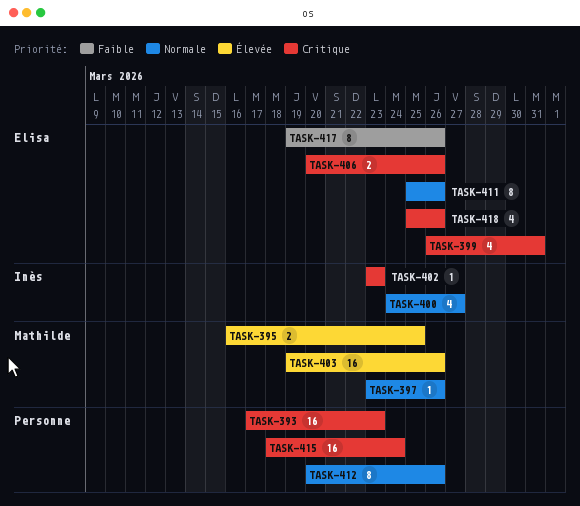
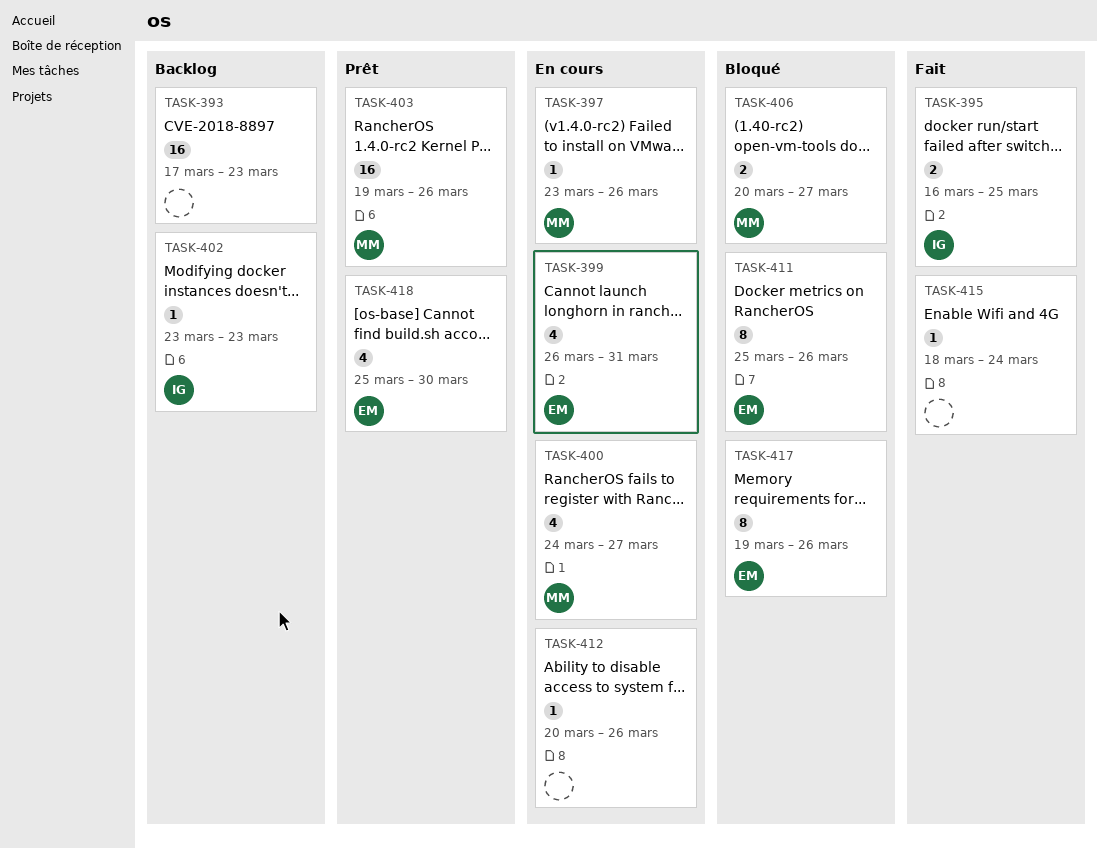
TASK-395, owner: Mathilde -> Inès
TASK-400, owner: Inès -> Mathilde
TASK-406, owner: Elisa -> Mathilde
TASK-406, due: Mar 26 -> Mar 27
TASK-412, estimate: 8 -> 1
TASK-415, estimate: 16 -> 1
TASK-418, due: Mar 26 -> Mar 30

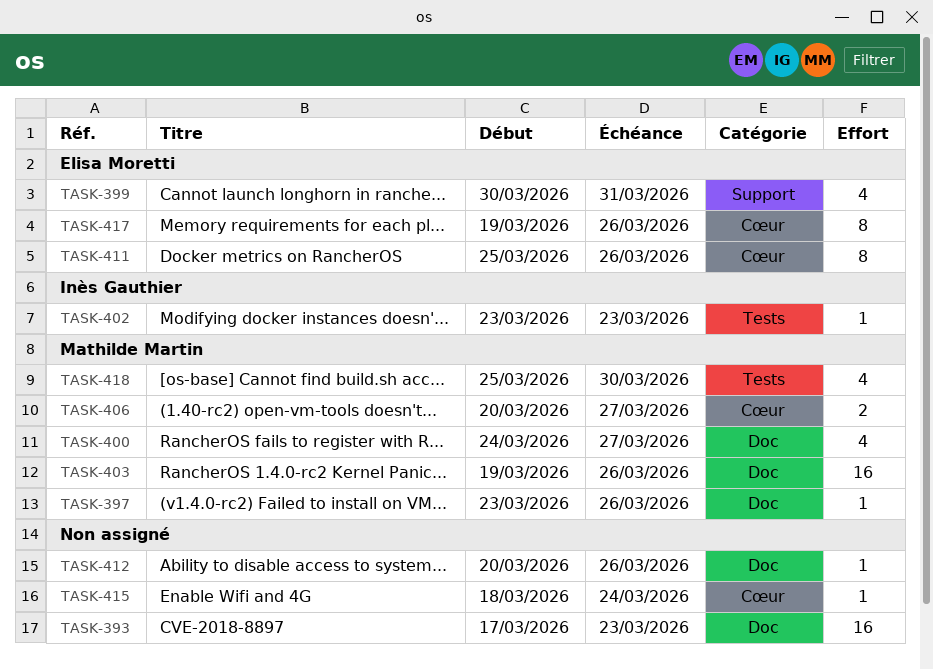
TASK-395: present -> none
TASK-399, start: Mar 26 -> Mar 30
TASK-418, owner: Elisa Moretti -> Mathilde Martin

